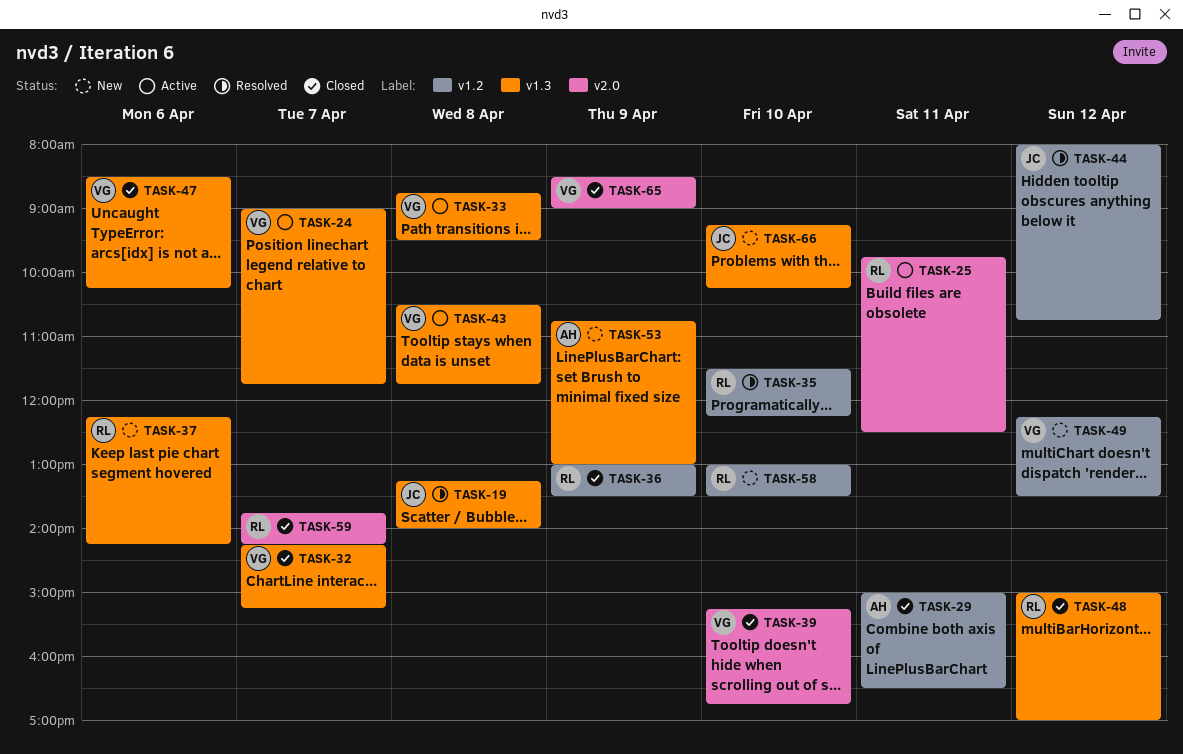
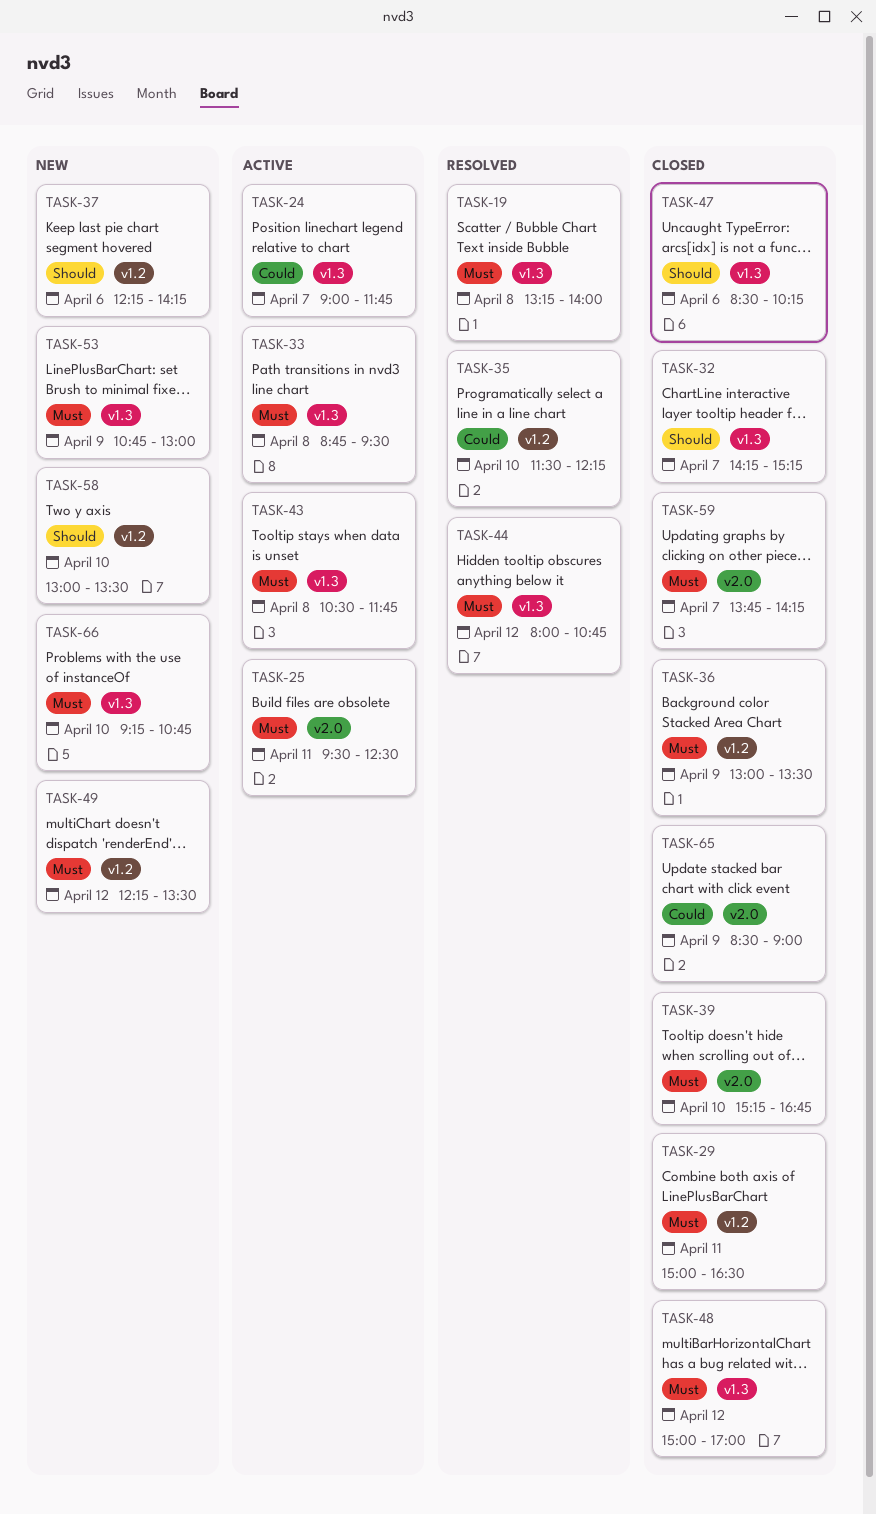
TASK-25, begins: 09:45 -> 09:30
TASK-37, label: v1.3 -> v1.2
TASK-44, label: v1.2 -> v1.3
TASK-66, ends: 10:15 -> 10:45

